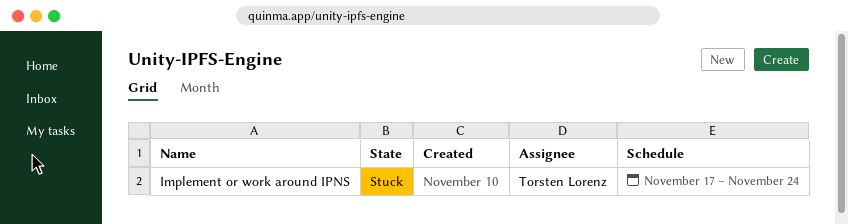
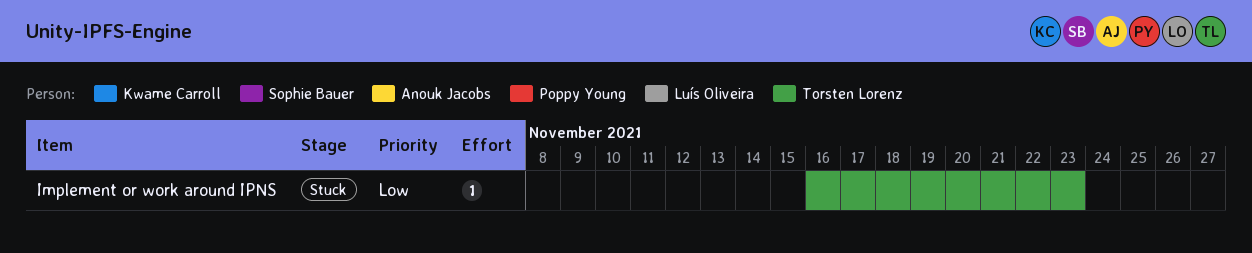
Implement or work around IPNS, start: Nov 17 -> Nov 16
Implement or work around IPNS, due: Nov 24 -> Nov 23

